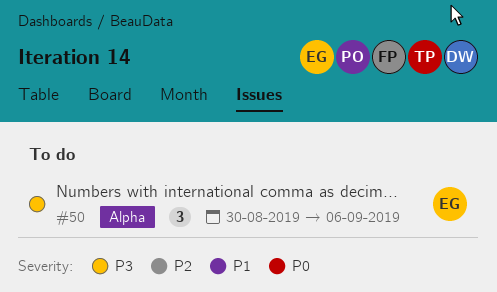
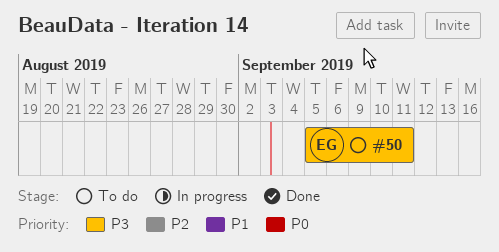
#50, start: Aug 30 -> Sep 5
#50, due: Sep 6 -> Sep 11

